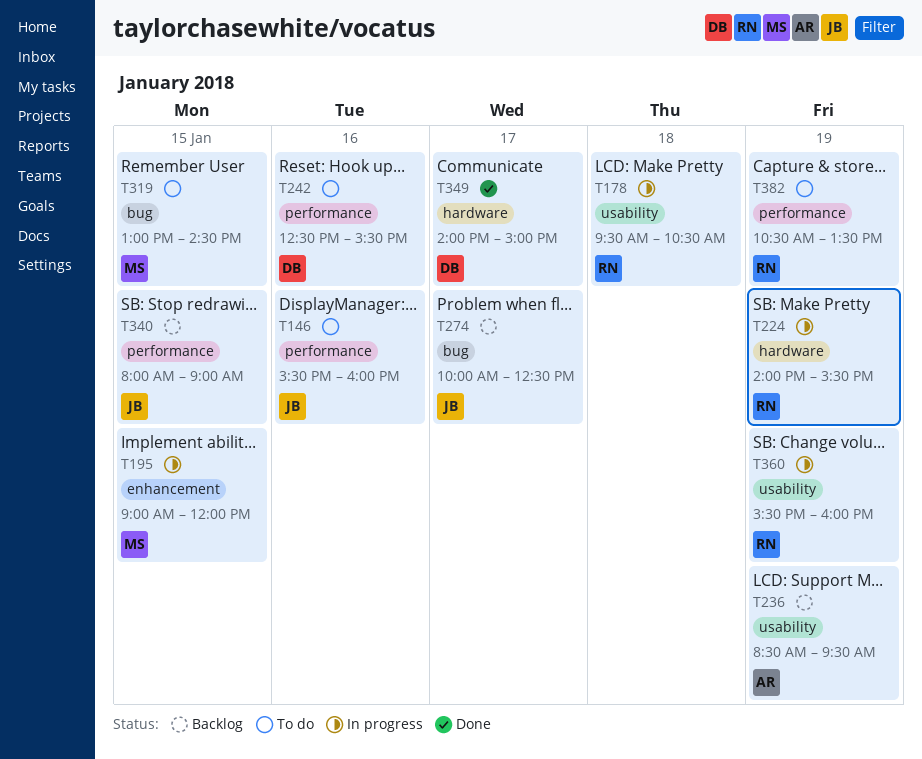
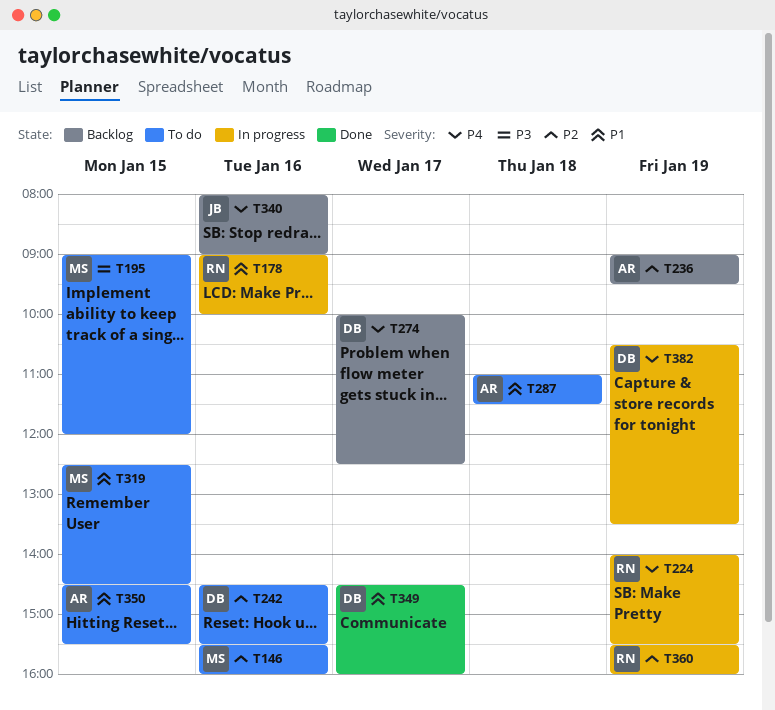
T146, owner: JB -> MS
T178, day: Jan 18 -> Jan 16
T178, begins: 09:30 -> 09:00
T178, ends: 10:30 -> 10:00
T195, status: In progress -> To do
T236, begins: 08:30 -> 09:00
T242, begins: 12:30 -> 14:30
T274, owner: JB -> DB
T287: none -> present
T319, begins: 13:00 -> 12:30
T340, day: Jan 15 -> Jan 16
T349, begins: 14:00 -> 14:30
T349, ends: 15:00 -> 16:00
T350: none -> present
T382, status: To do -> In progress
T382, owner: RN -> DB

